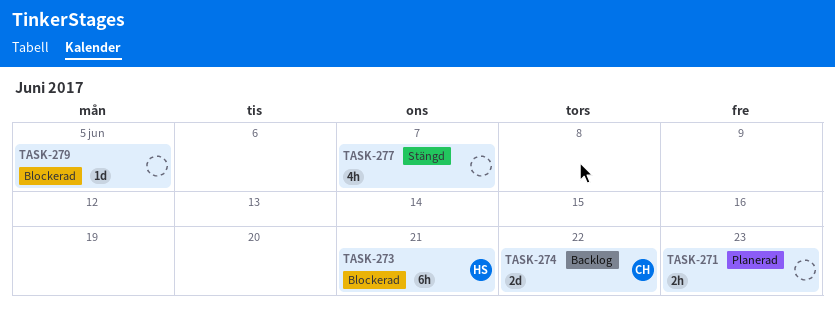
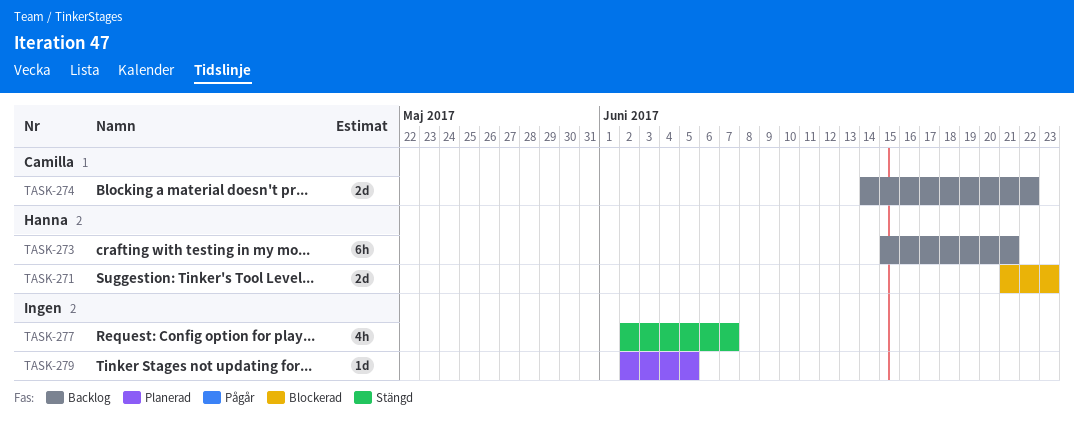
TASK-271, status: Planerad -> Blockerad
TASK-271, owner: none -> Hanna
TASK-271, estimate: 2h -> 2d
TASK-273, status: Blockerad -> Backlog
TASK-279, status: Blockerad -> Planerad

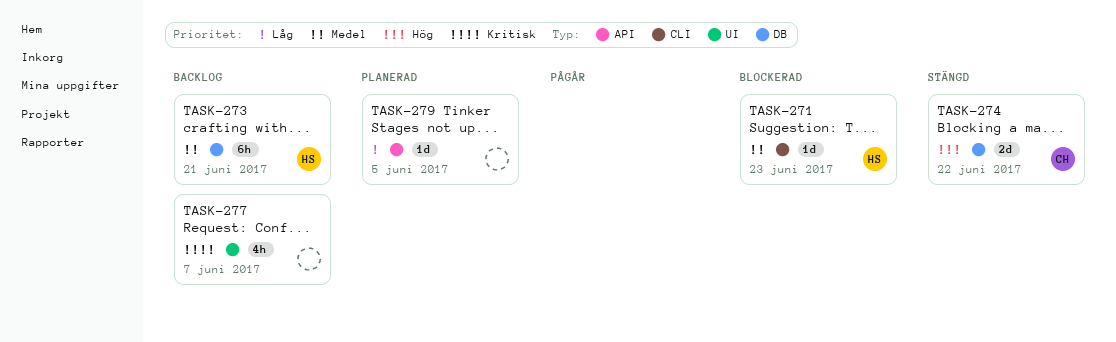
TASK-271, estimate: 2d -> 1d
TASK-274, status: Backlog -> Stängd
TASK-277, status: Stängd -> Backlog

